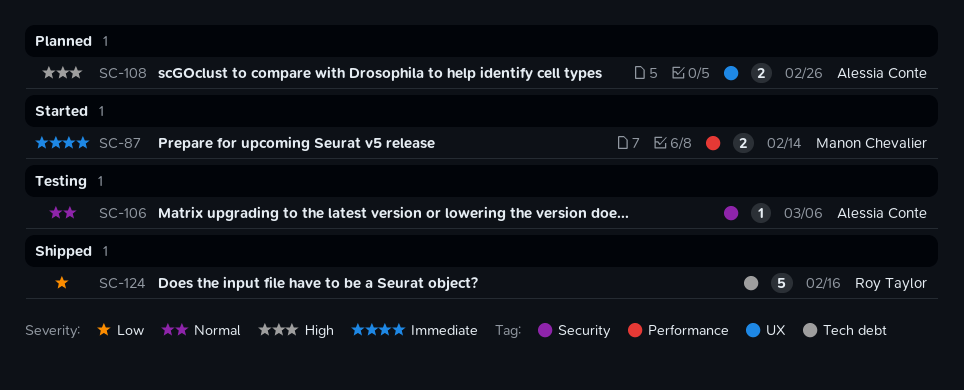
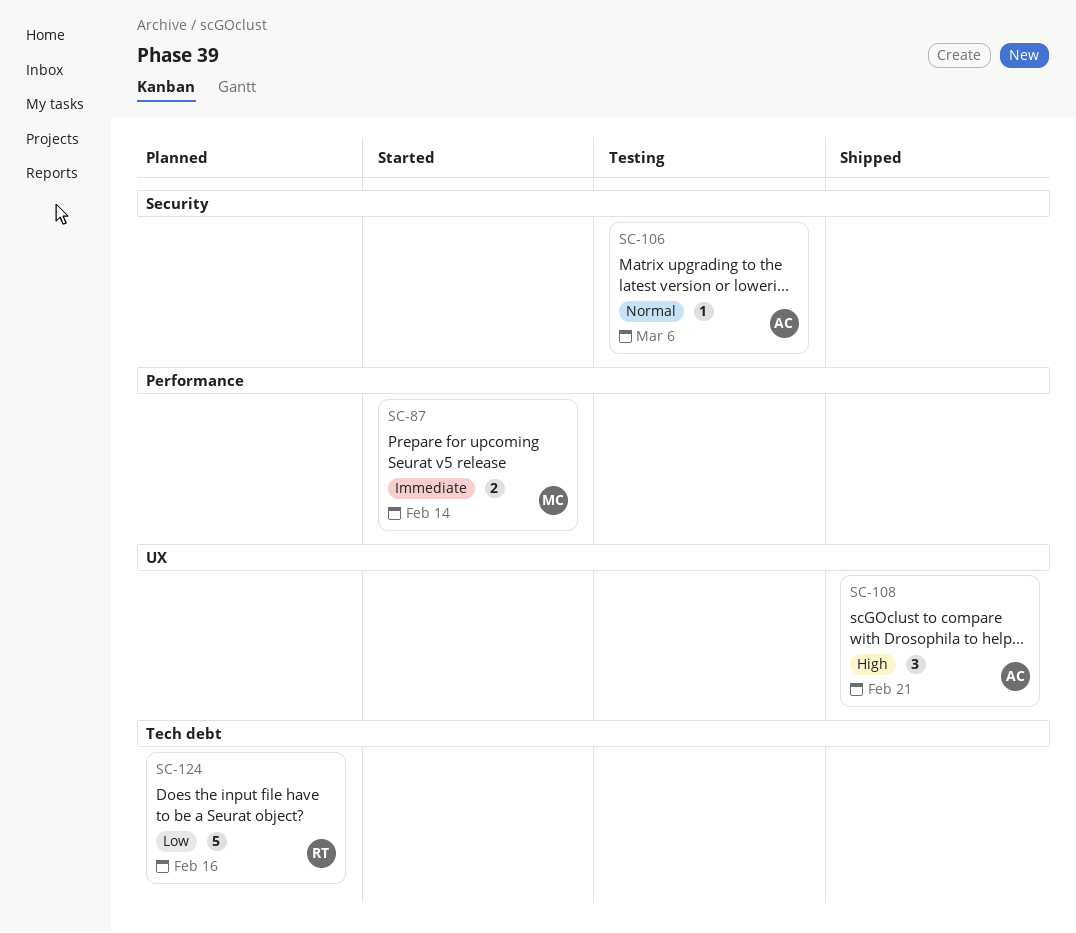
SC-108, status: Planned -> Shipped
SC-108, estimate: 2 -> 3
SC-108, due: Feb 26 -> Feb 21
SC-124, status: Shipped -> Planned

